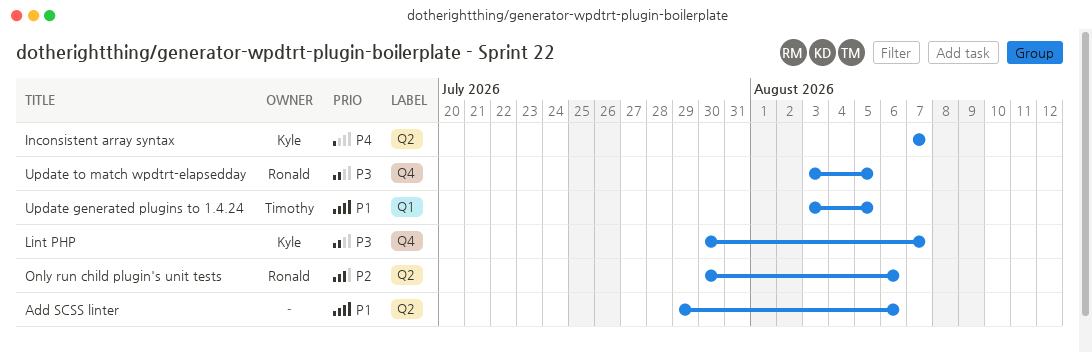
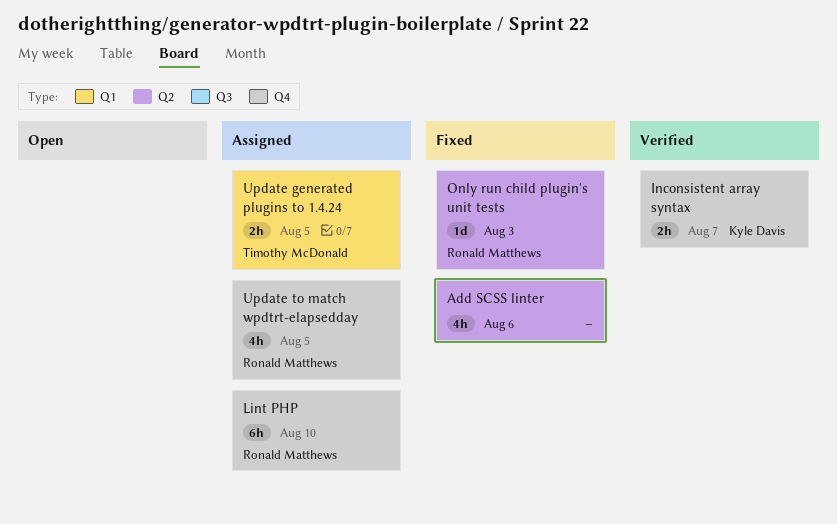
Inconsistent array syntax, label: Q2 -> Q4
Lint PHP, owner: Kyle Davis -> Ronald Matthews
Lint PHP, due: Aug 7 -> Aug 10
Only run child plugin's unit tests, due: Aug 6 -> Aug 3

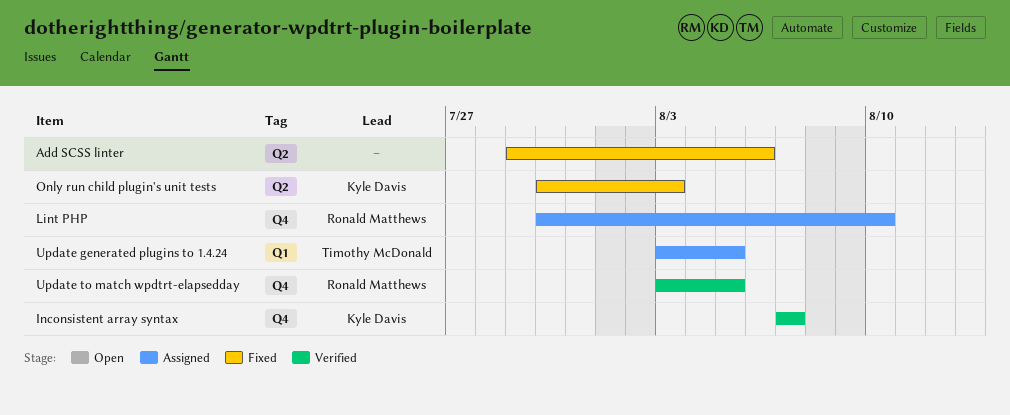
Only run child plugin's unit tests, owner: Ronald Matthews -> Kyle Davis
Update to match wpdtrt-elapsedday, status: Assigned -> Verified

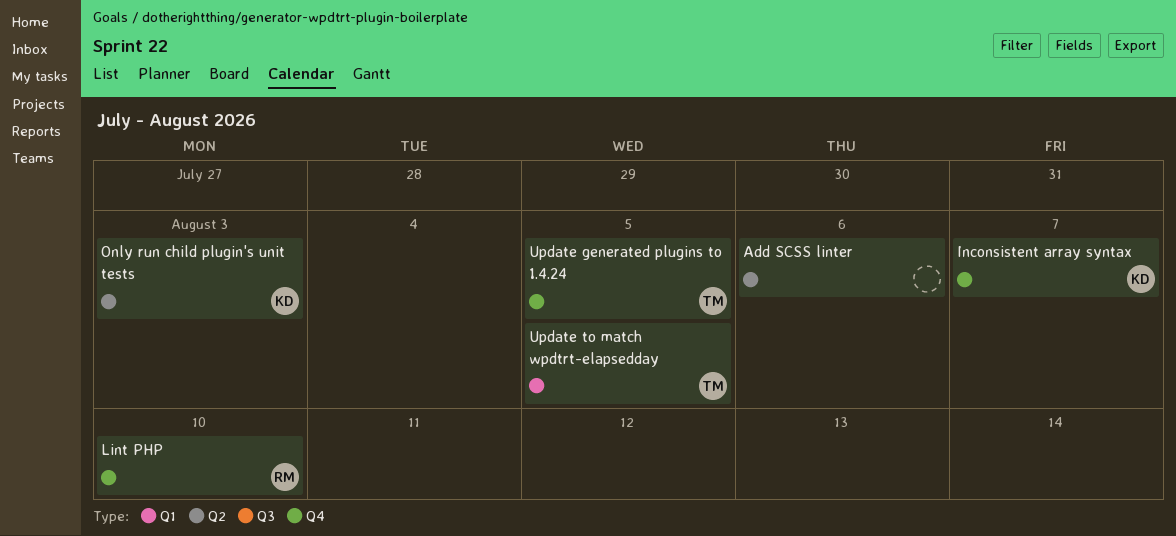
Update generated plugins to 1.4.24, label: Q1 -> Q4
Update to match wpdtrt-elapsedday, owner: Ronald Matthews -> Timothy McDonald
Update to match wpdtrt-elapsedday, label: Q4 -> Q1

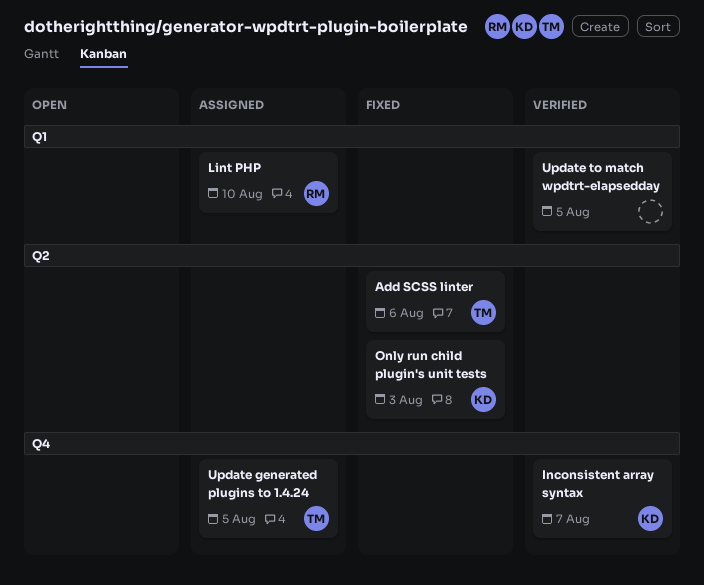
Add SCSS linter, owner: none -> TM
Lint PHP, label: Q4 -> Q1
Update to match wpdtrt-elapsedday, owner: TM -> none

